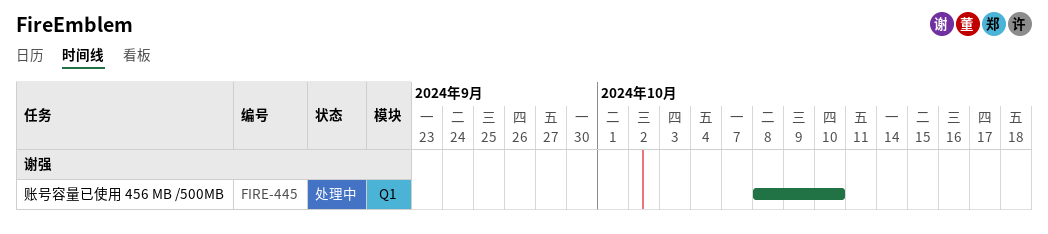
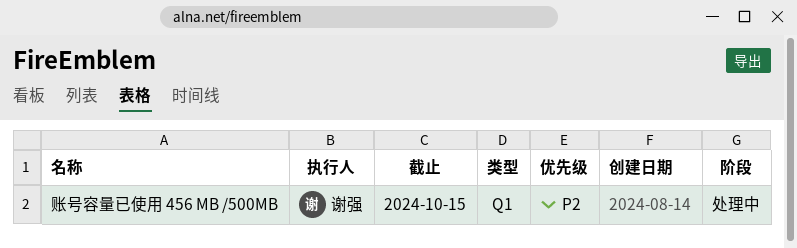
账号容量已使用 456 MB /500MB, due: Oct 10 -> Oct 15

